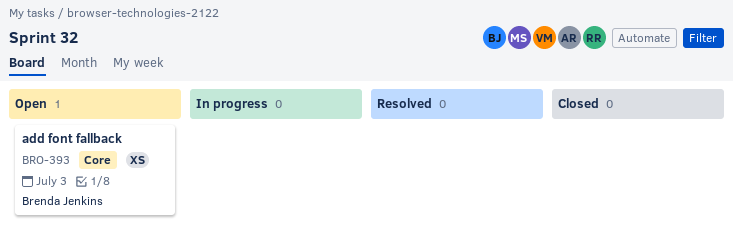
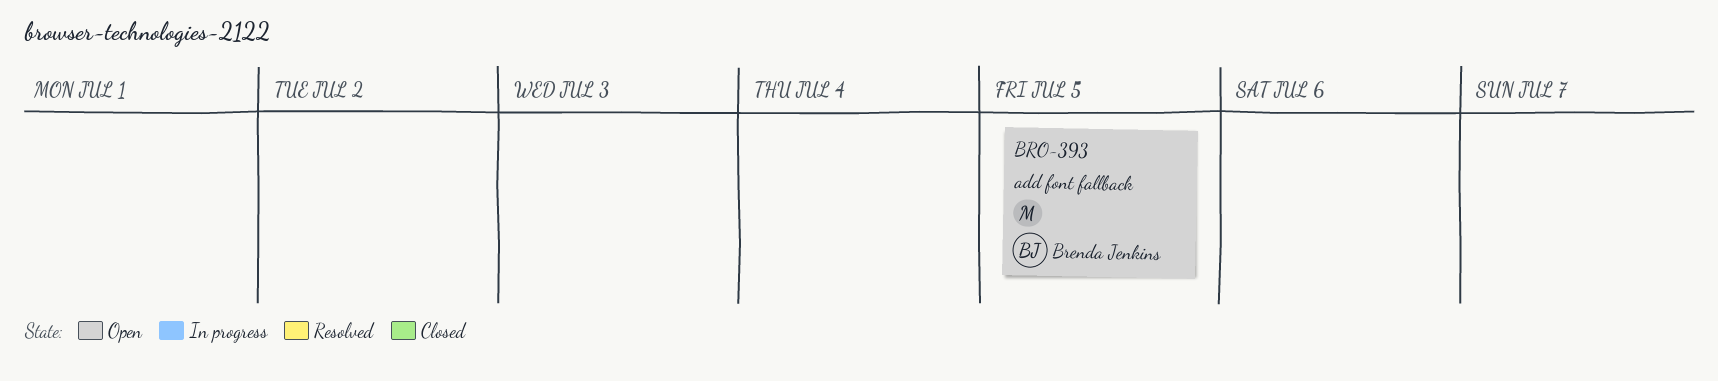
BRO-393, estimate: XS -> M
BRO-393, due: Jul 3 -> Jul 5

